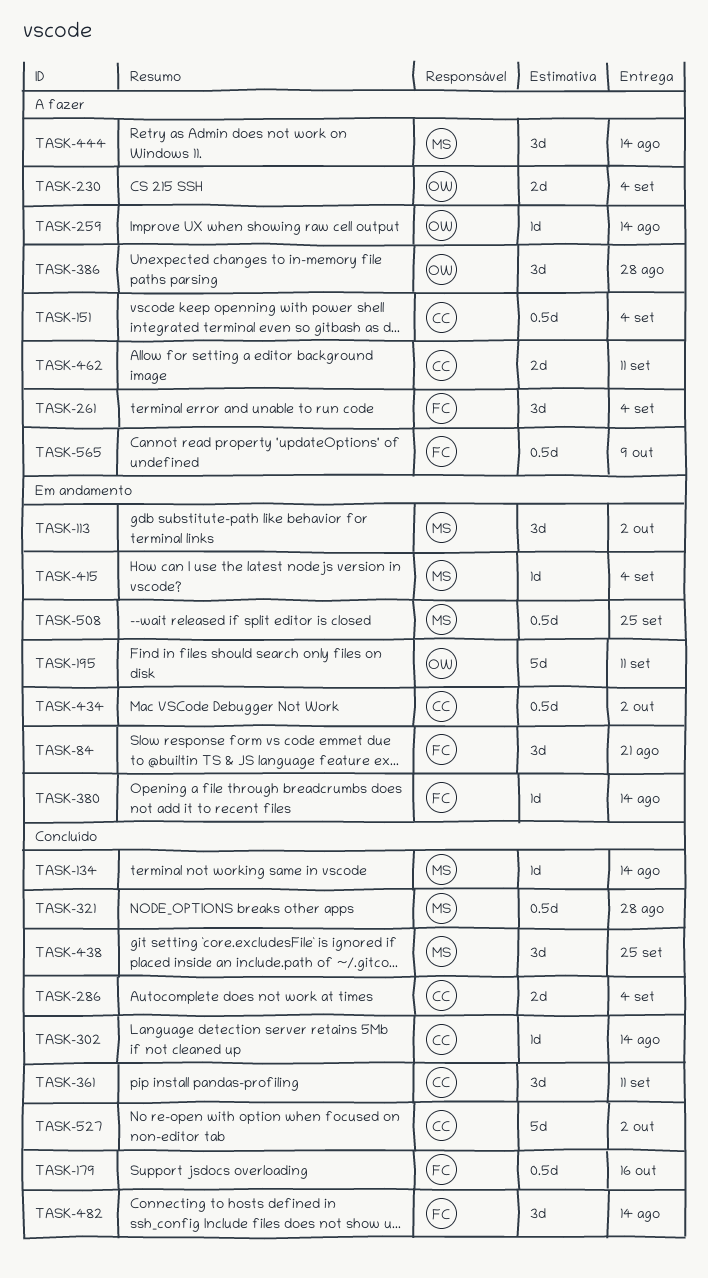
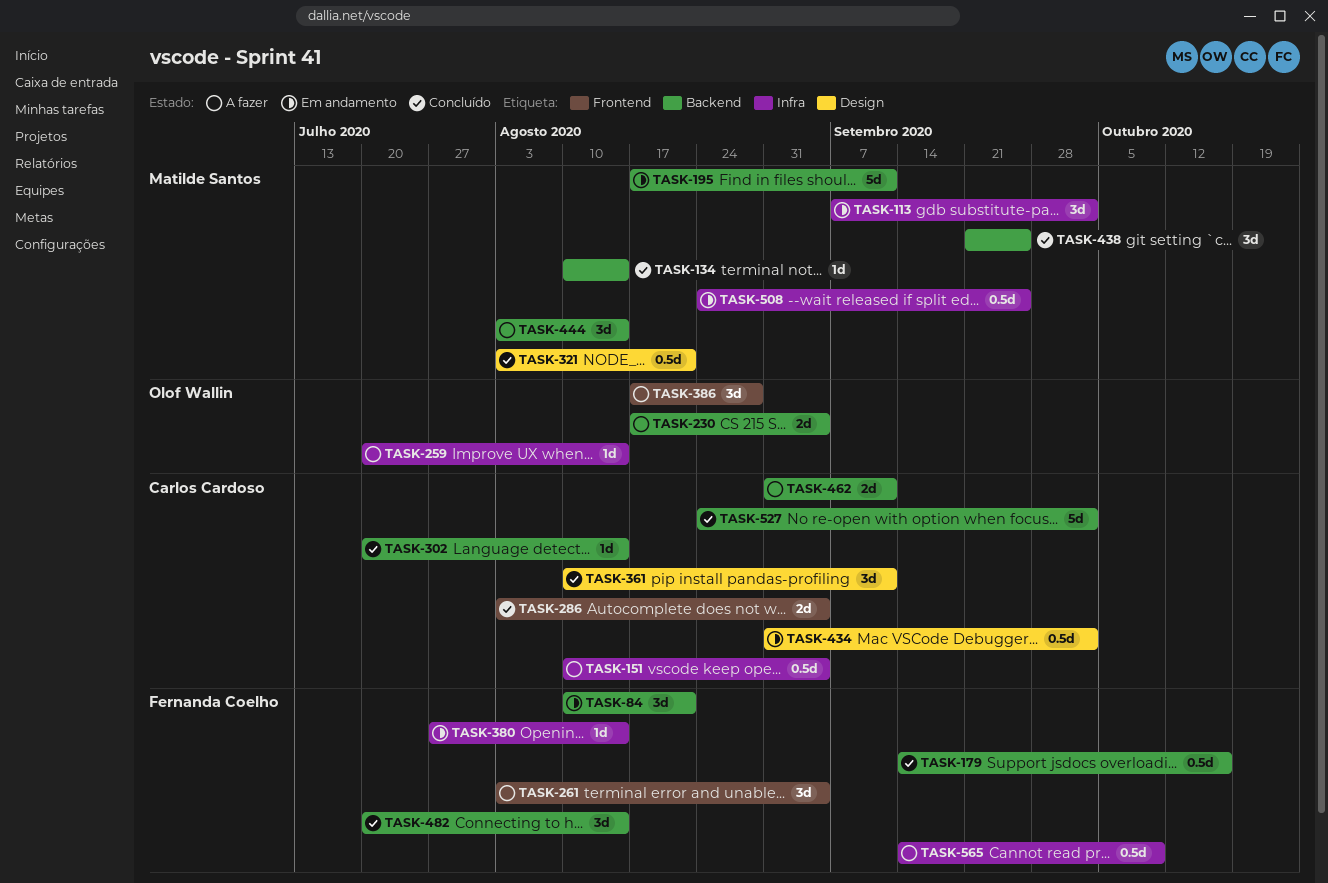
TASK-195, owner: Olof Wallin -> Matilde Santos
TASK-321, due: Aug 28 -> Aug 21
TASK-415: present -> none

